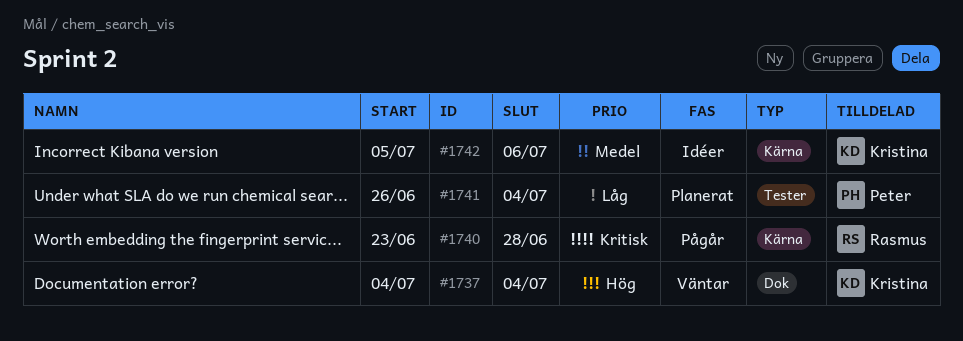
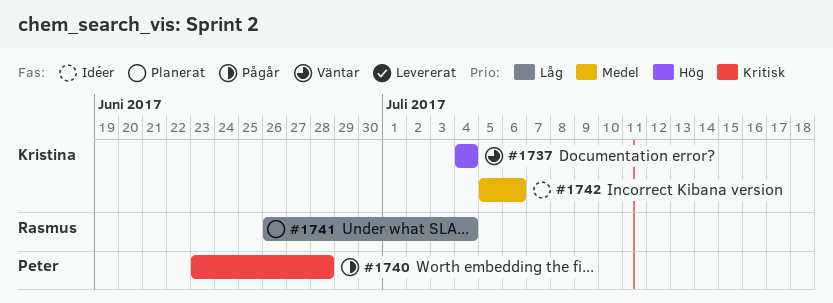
#1740, owner: Rasmus -> Peter
#1741, owner: Peter -> Rasmus

